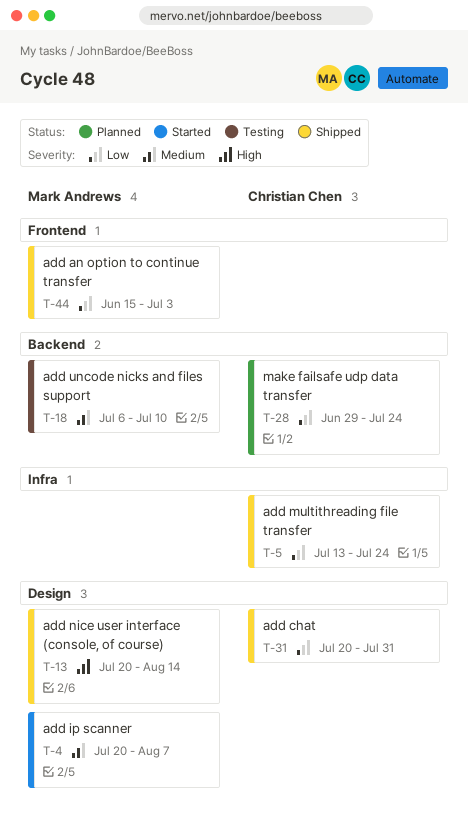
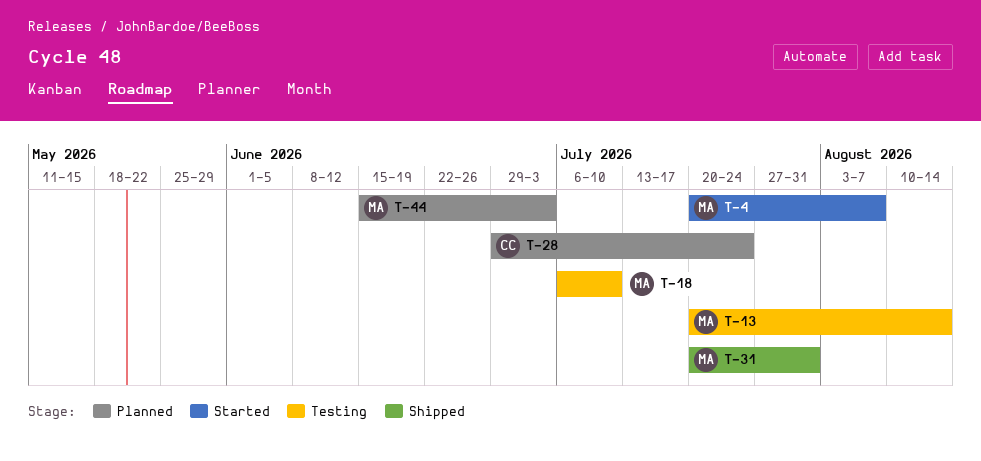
T-5: present -> none
T-13, status: Shipped -> Testing
T-31, owner: Christian Chen -> Mark Andrews
T-44, status: Shipped -> Planned

